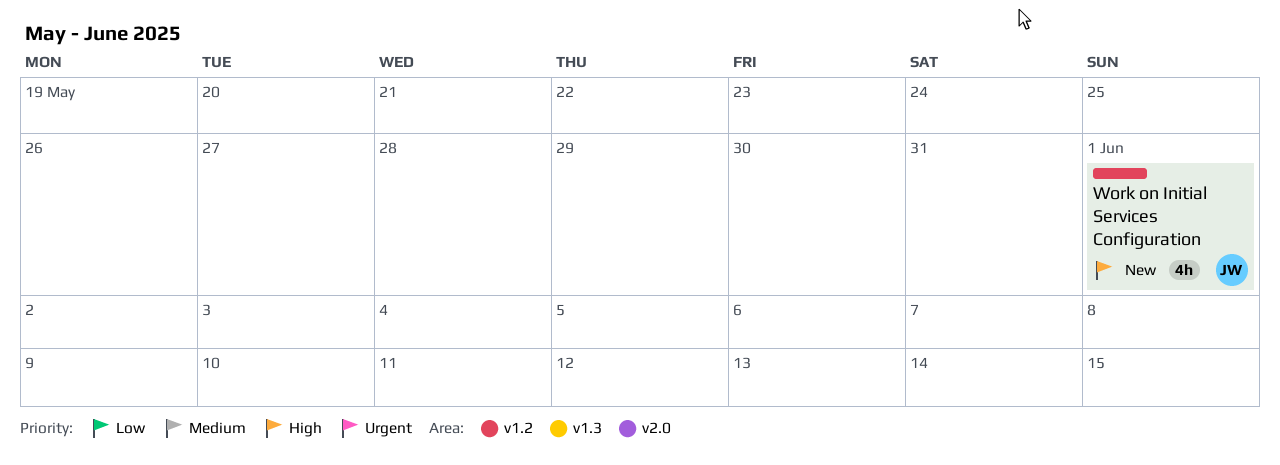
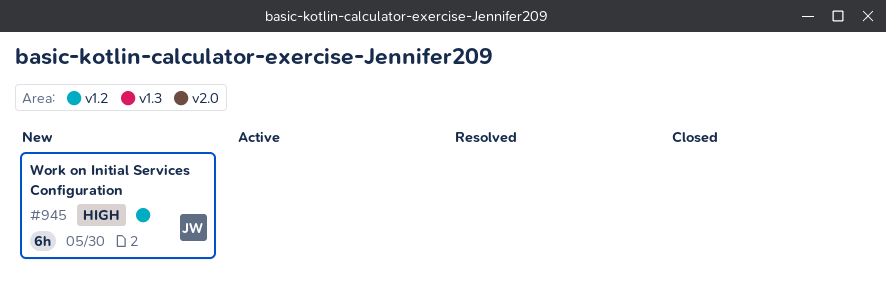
Work on Initial Services Configuration, estimate: 4h -> 6h
Work on Initial Services Configuration, due: Jun 1 -> May 30

